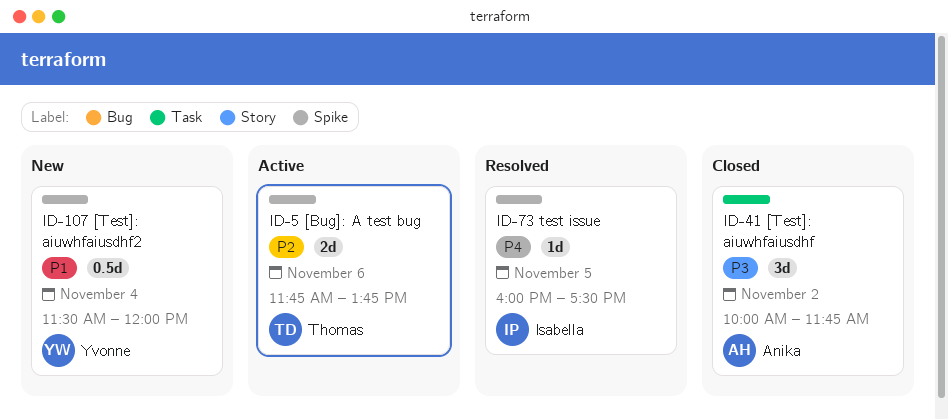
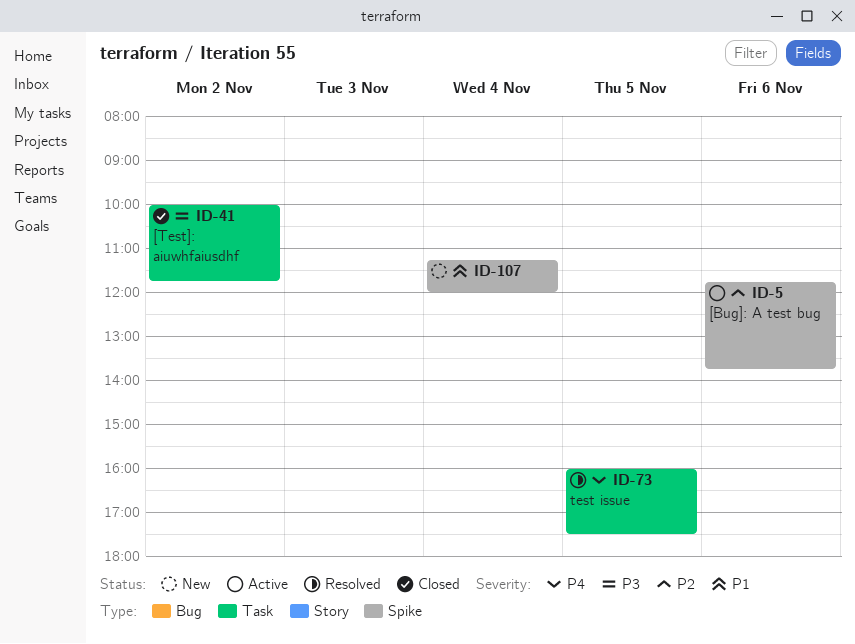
ID-73, label: Spike -> Task
ID-107, begins: 11:30 -> 11:15

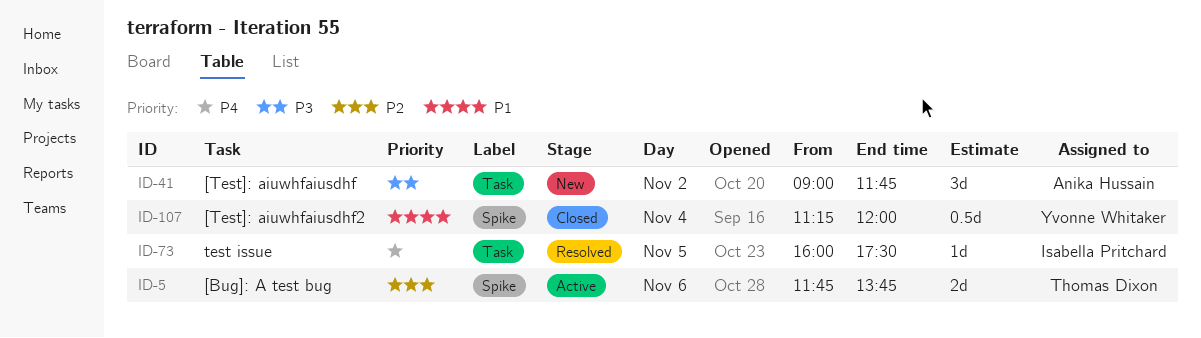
ID-41, status: Closed -> New
ID-41, begins: 10:00 -> 09:00
ID-107, status: New -> Closed

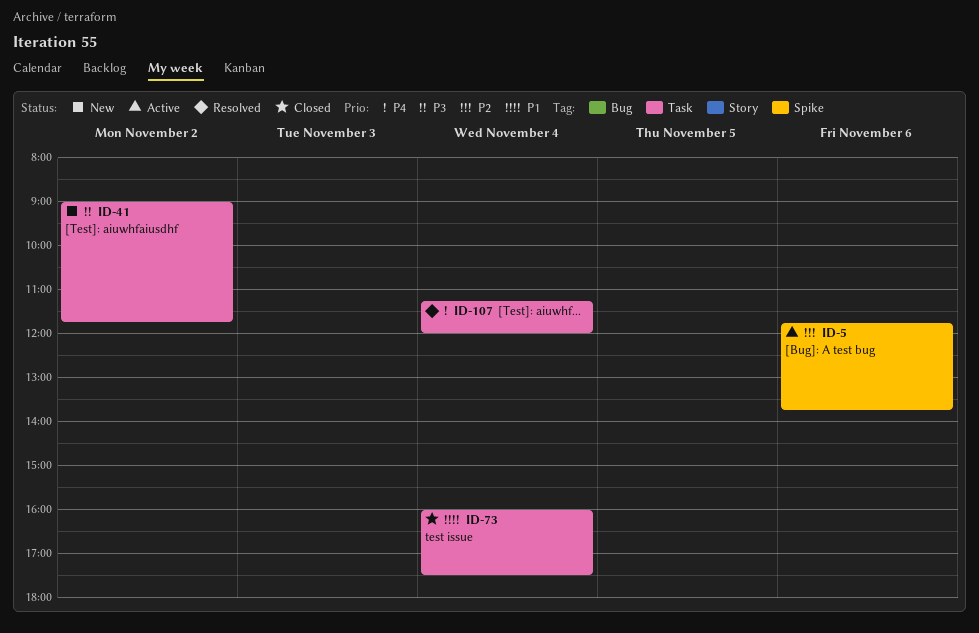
ID-73, status: Resolved -> Closed
ID-73, priority: P4 -> P1
ID-73, day: Nov 5 -> Nov 4
ID-107, status: Closed -> Resolved
ID-107, priority: P1 -> P4
ID-107, label: Spike -> Task

